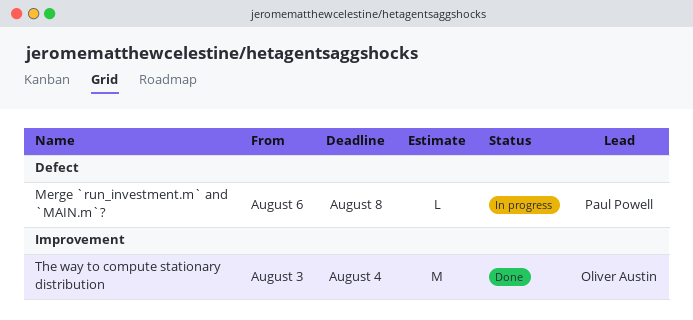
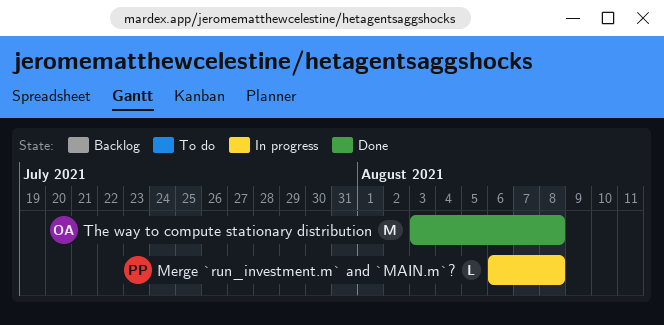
The way to compute stationary distribution, due: Aug 4 -> Aug 8

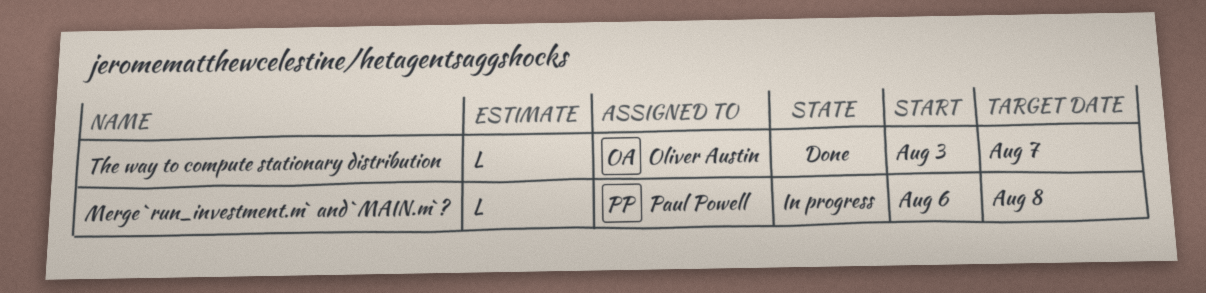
The way to compute stationary distribution, estimate: M -> L
The way to compute stationary distribution, due: Aug 8 -> Aug 7

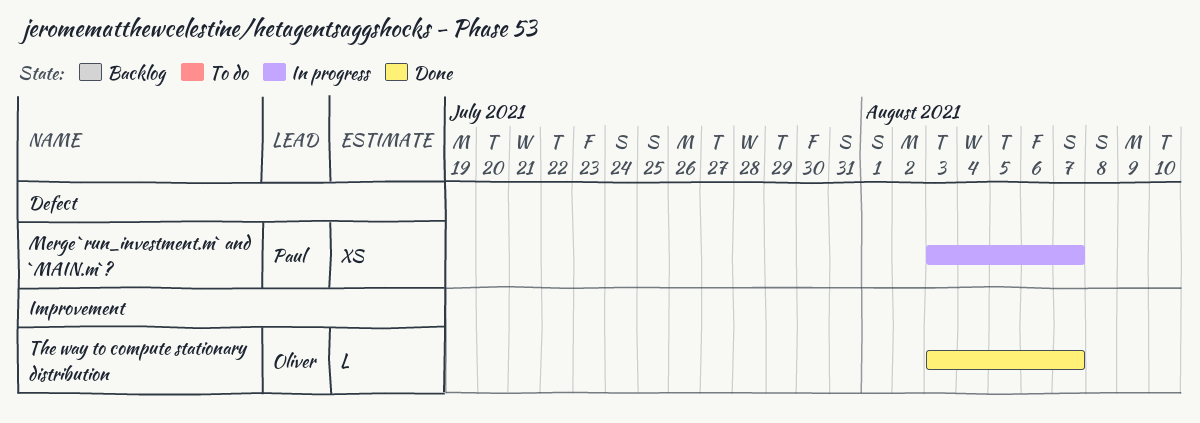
Merge `run_investment.m` and `MAIN.m`?, estimate: L -> XS
Merge `run_investment.m` and `MAIN.m`?, start: Aug 6 -> Aug 3
Merge `run_investment.m` and `MAIN.m`?, due: Aug 8 -> Aug 7

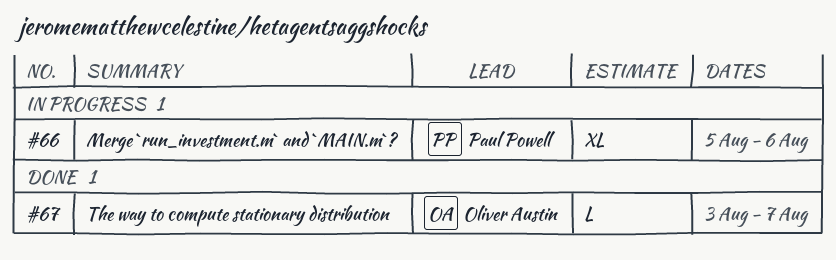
Merge `run_investment.m` and `MAIN.m`?, estimate: XS -> XL
Merge `run_investment.m` and `MAIN.m`?, start: Aug 3 -> Aug 5
Merge `run_investment.m` and `MAIN.m`?, due: Aug 7 -> Aug 6

